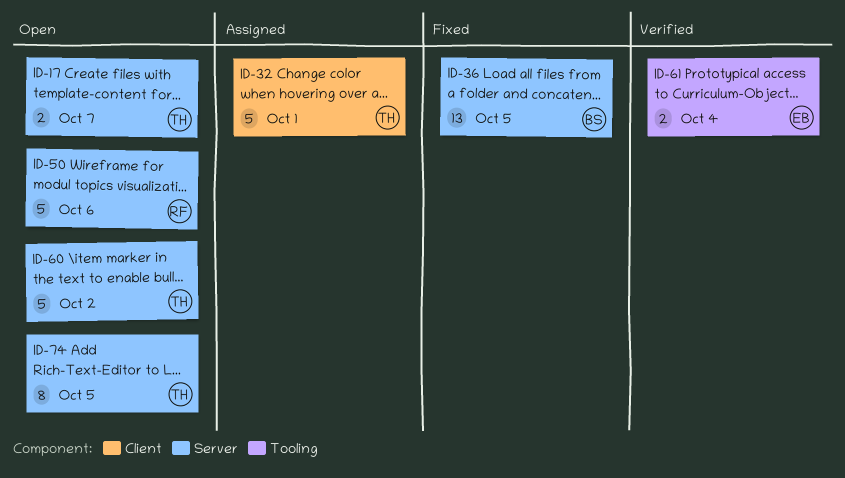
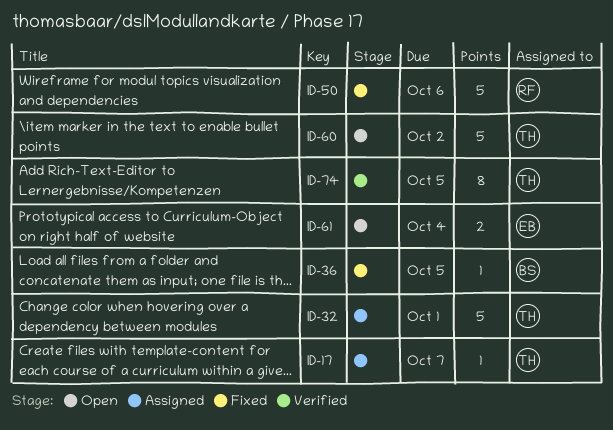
ID-17, status: Open -> Assigned
ID-17, estimate: 2 -> 1
ID-36, estimate: 13 -> 1
ID-50, status: Open -> Fixed
ID-61, status: Verified -> Open
ID-74, status: Open -> Verified

